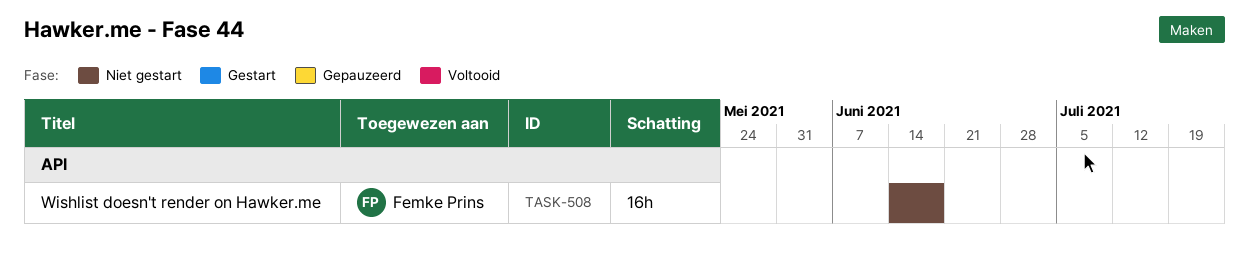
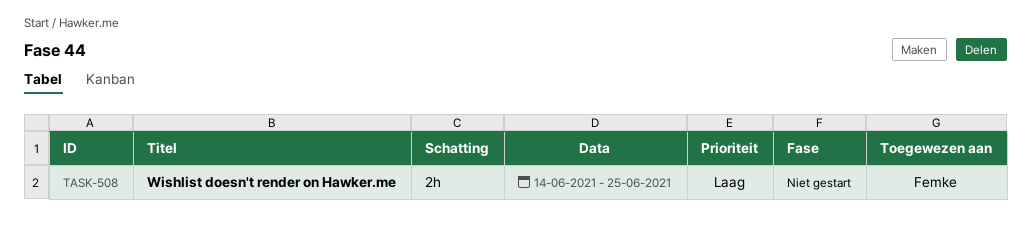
TASK-508, estimate: 16h -> 2h
TASK-508, due: Jun 18 -> Jun 25

